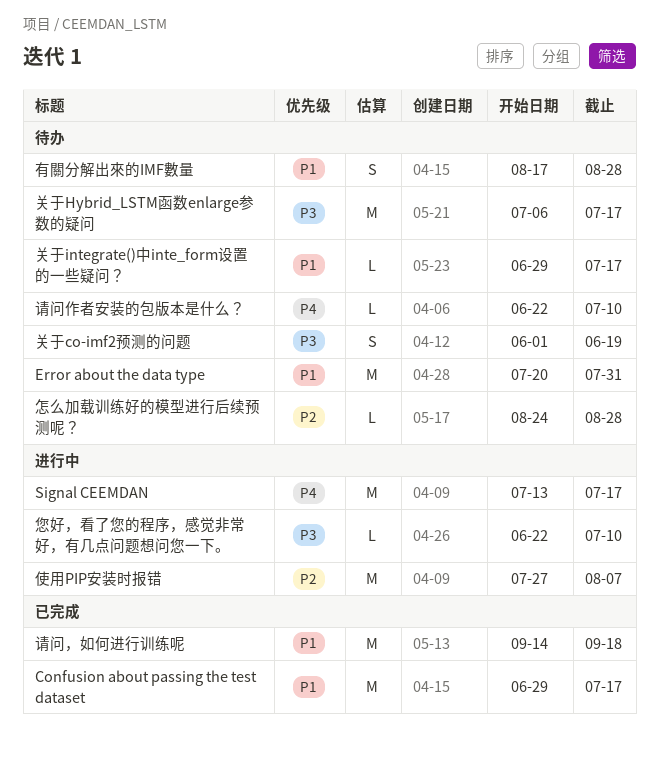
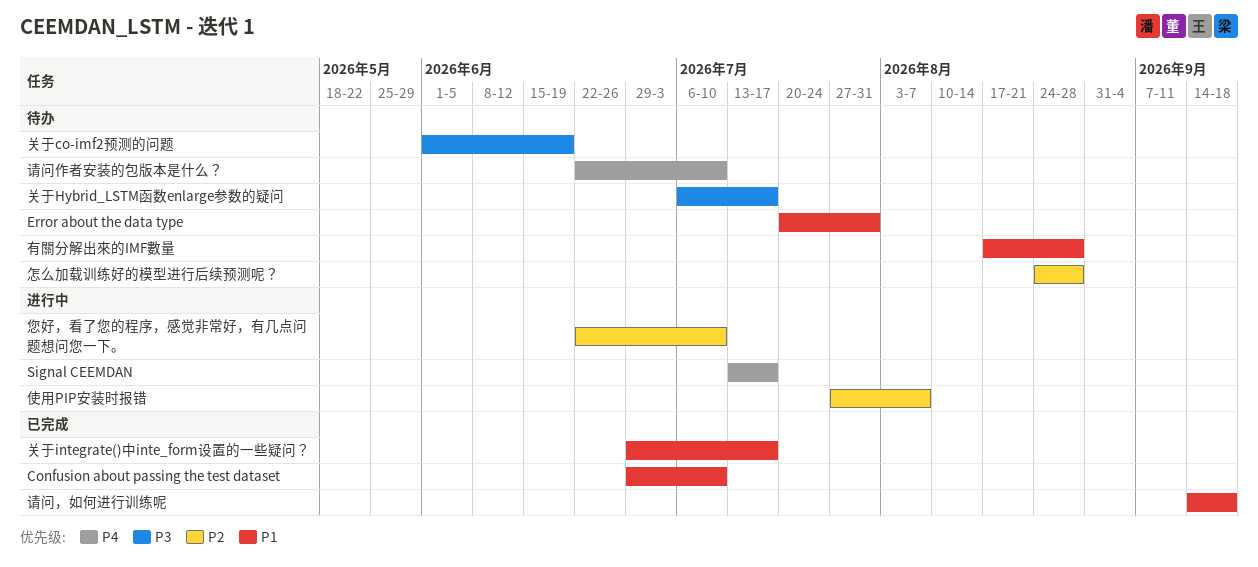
Confusion about passing the test dataset, due: Jul 17 -> Jul 10
关于integrate()中inte_form设置的一些疑问？, status: 待办 -> 已完成
您好，看了您的程序，感觉非常好，有几点问题想问您一下。, priority: P3 -> P2

